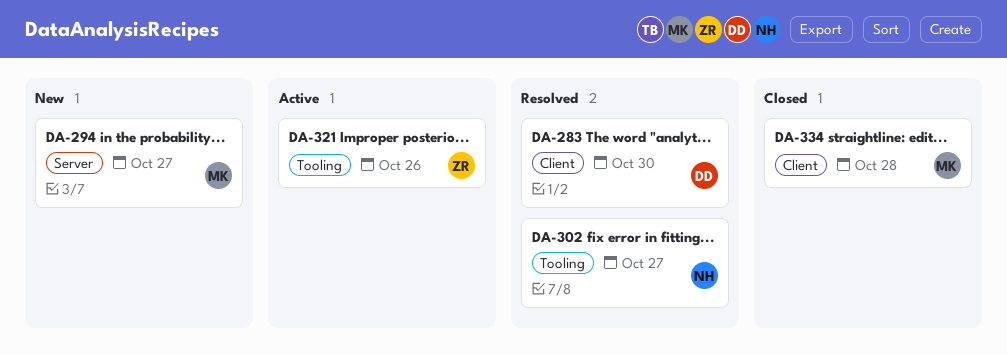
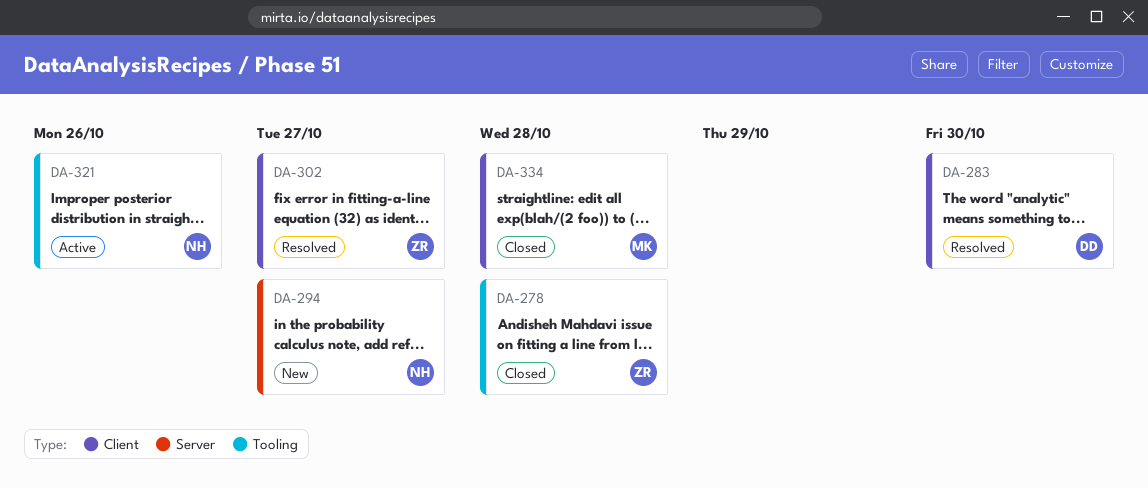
DA-278: none -> present
DA-294, owner: MK -> NH
DA-302, owner: NH -> ZR
DA-302, label: Tooling -> Client
DA-321, owner: ZR -> NH

